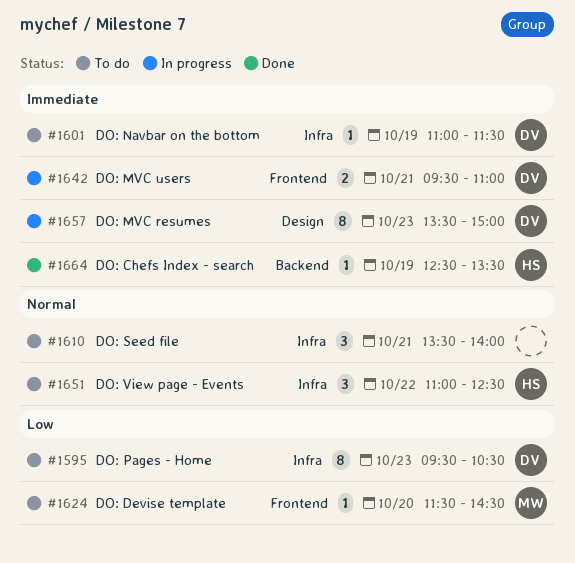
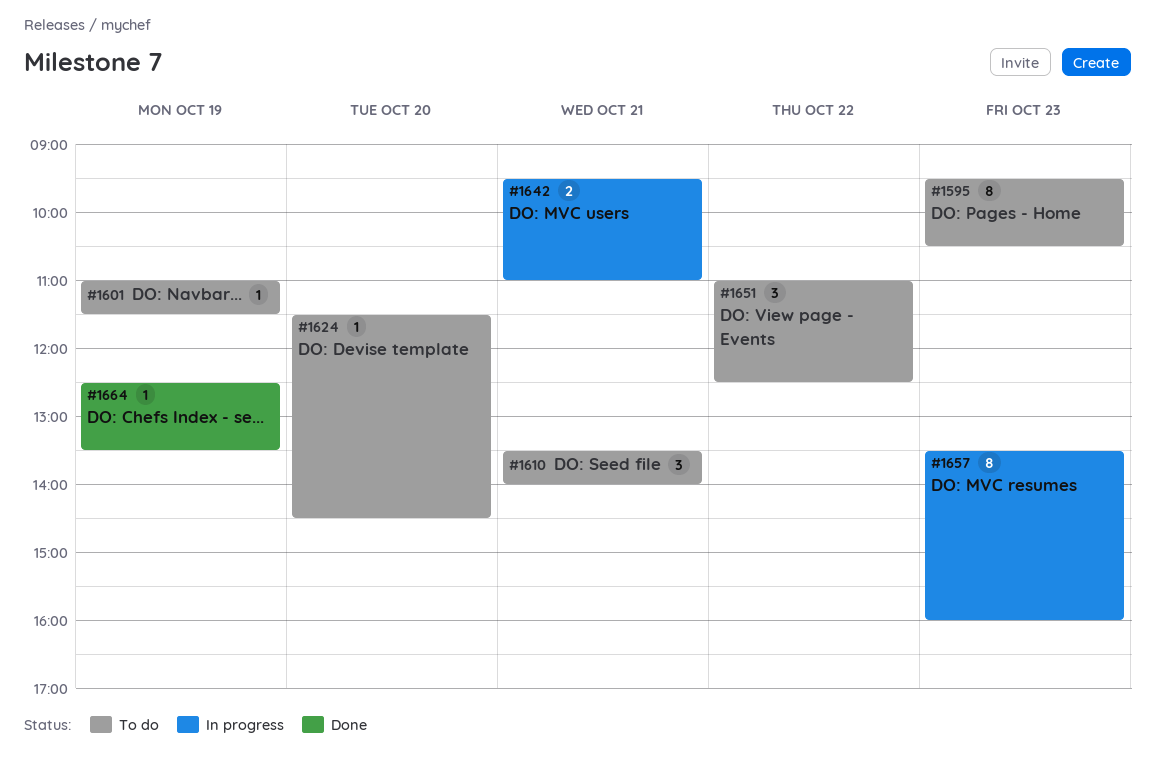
#1657, ends: 15:00 -> 16:00

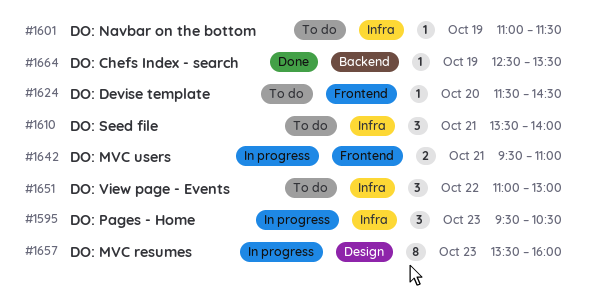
#1595, status: To do -> In progress
#1595, estimate: 8 -> 3
#1651, ends: 12:30 -> 13:00

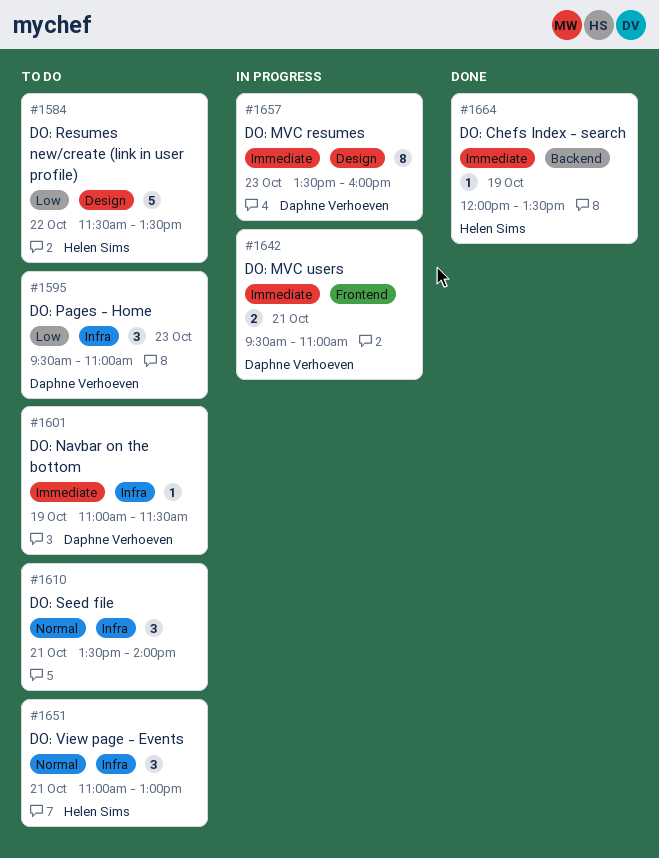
#1584: none -> present
#1595, status: In progress -> To do
#1595, ends: 10:30 -> 11:00
#1624: present -> none
#1651, day: Oct 22 -> Oct 21
#1664, begins: 12:30 -> 12:00

